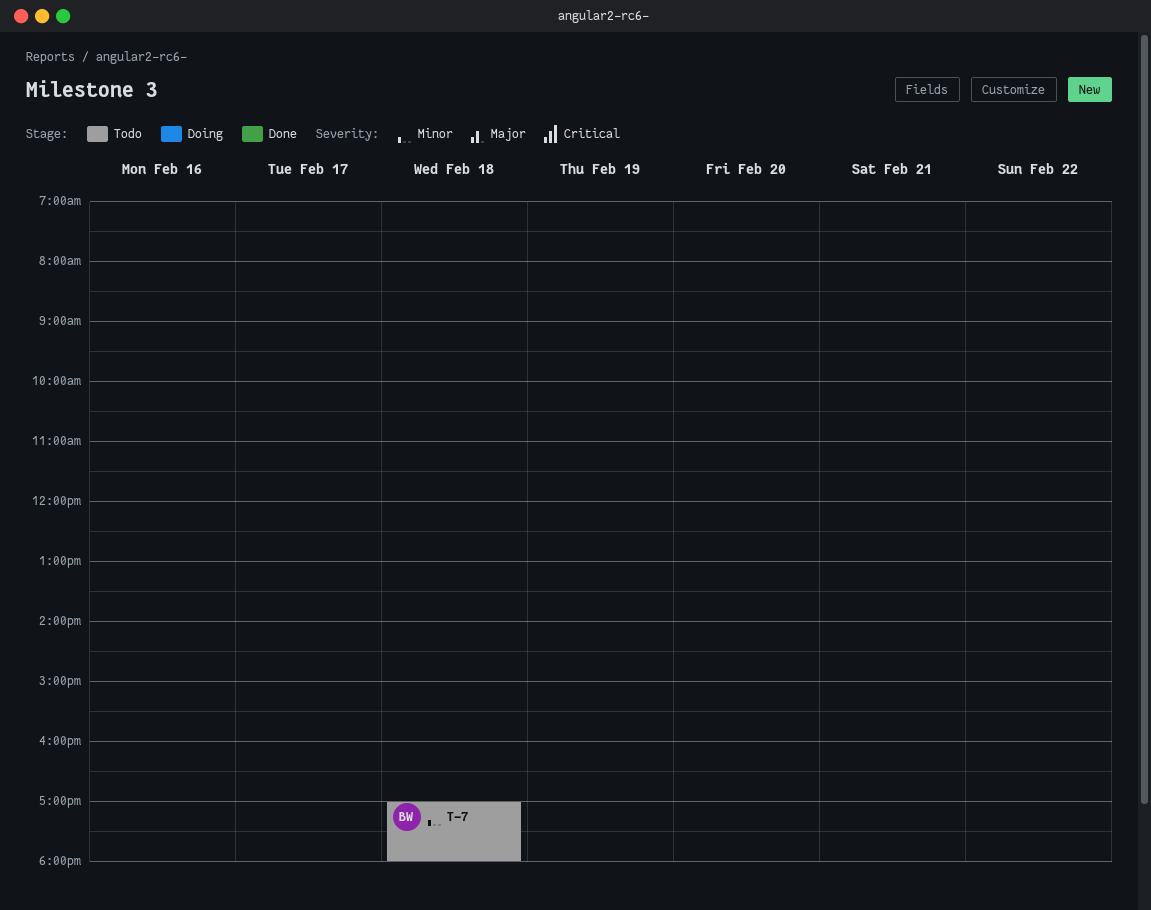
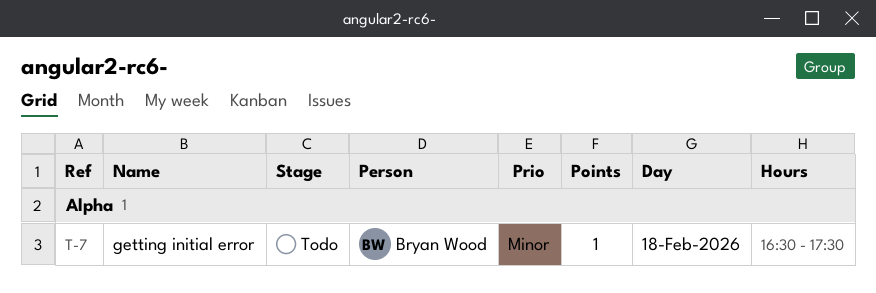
T-7, begins: 17:00 -> 16:30
T-7, ends: 18:00 -> 17:30

